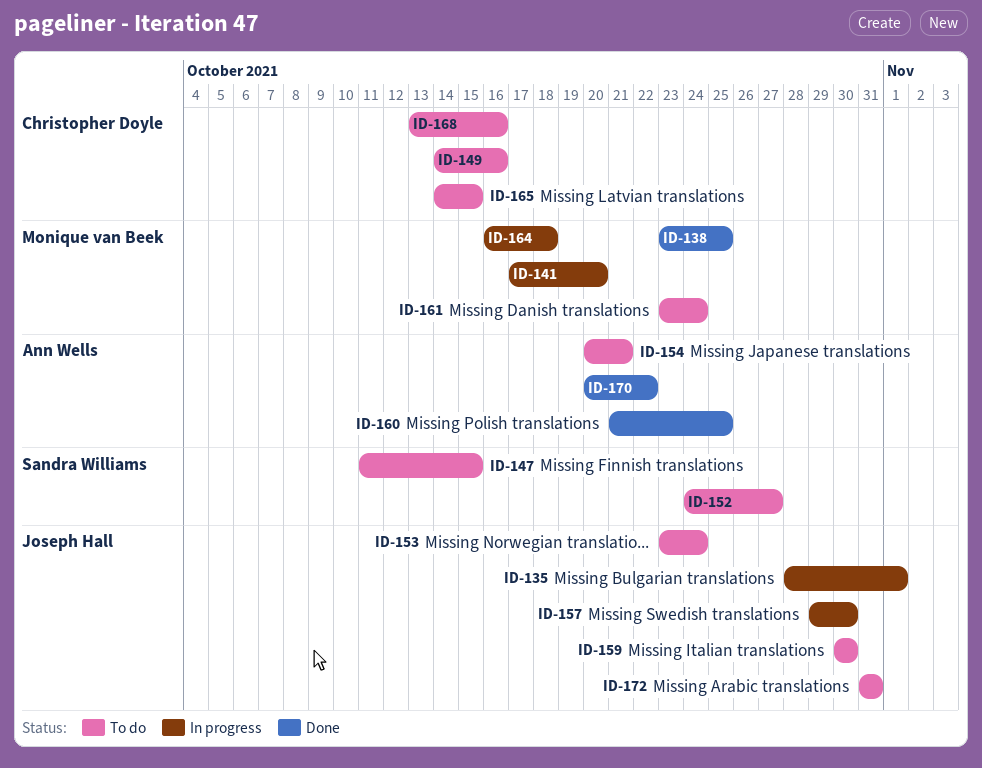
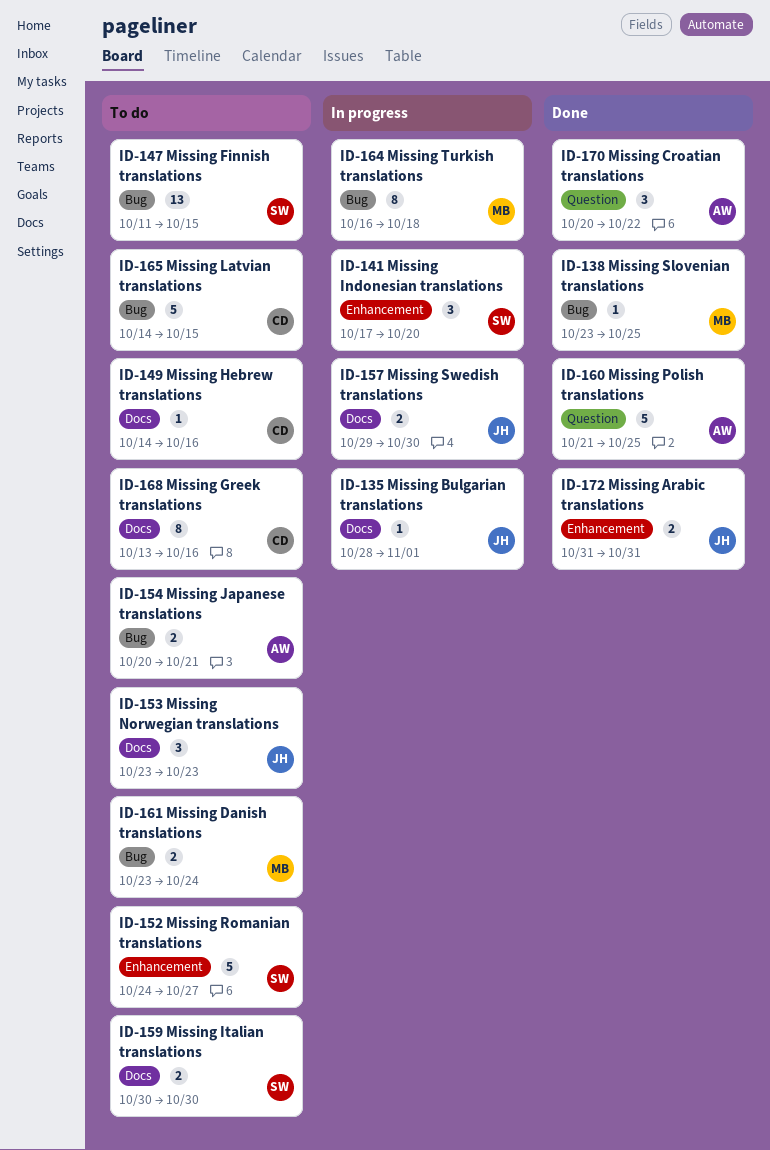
ID-141, owner: Monique van Beek -> Sandra Williams
ID-153, due: Oct 24 -> Oct 23
ID-159, owner: Joseph Hall -> Sandra Williams
ID-172, status: To do -> Done

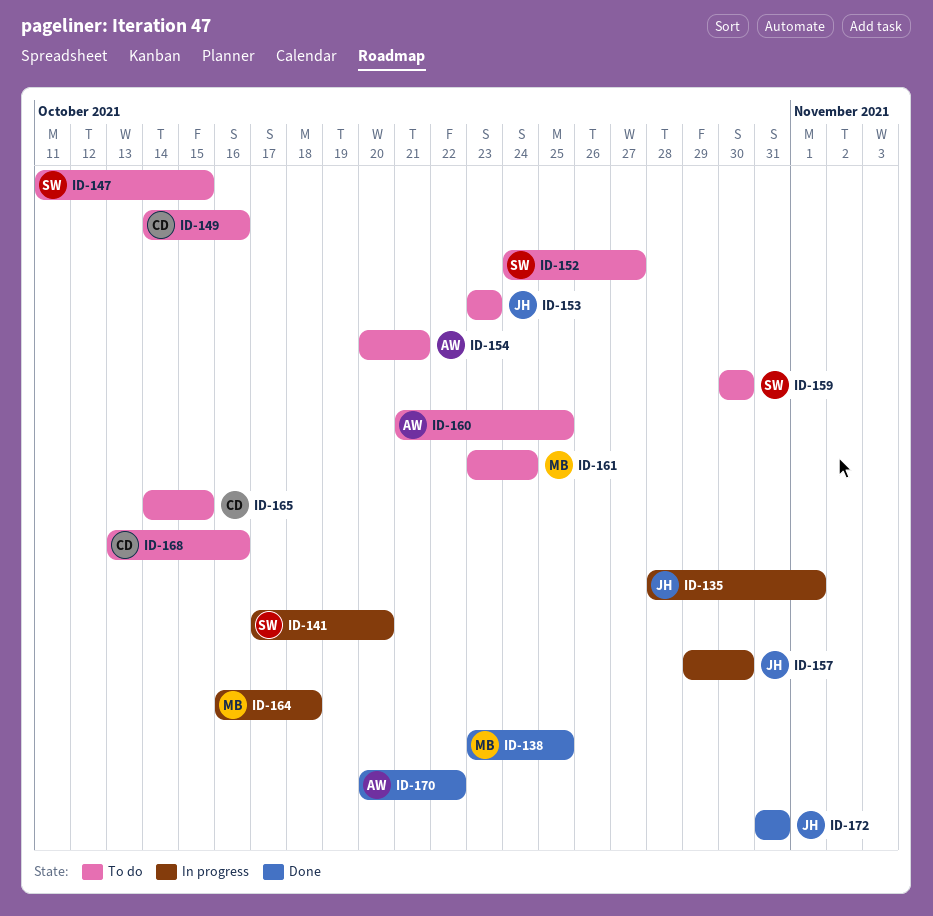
ID-160, status: Done -> To do

